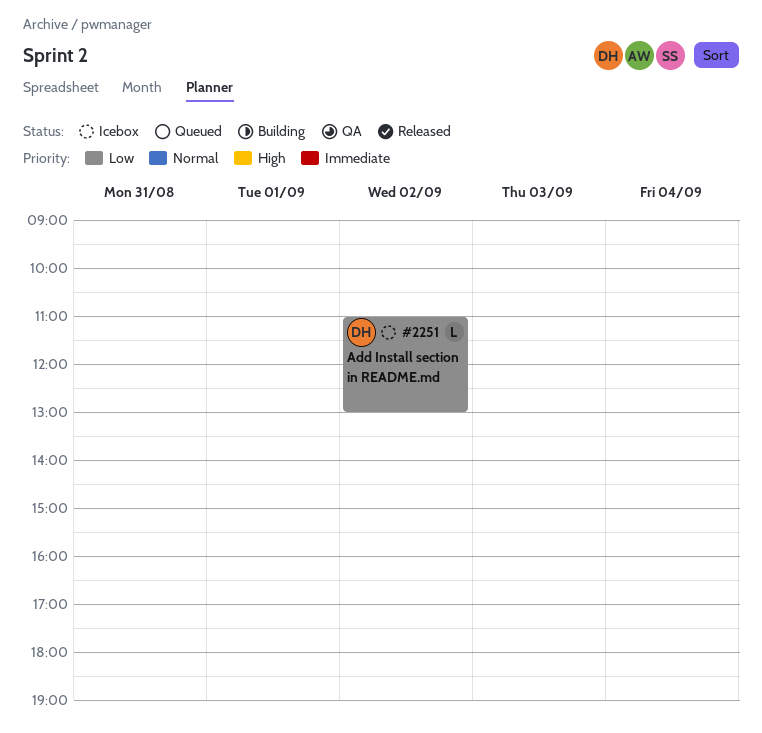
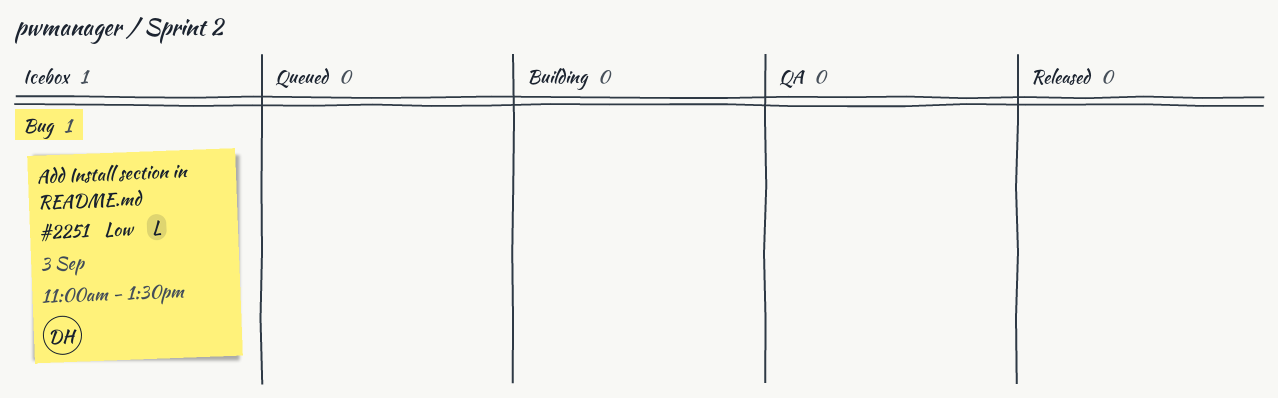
#2251, day: Sep 2 -> Sep 3
#2251, ends: 13:00 -> 13:30

